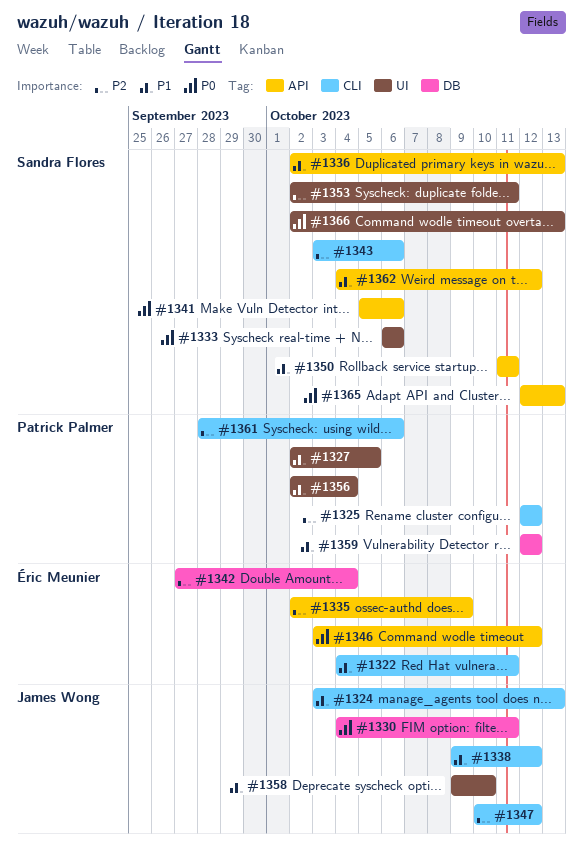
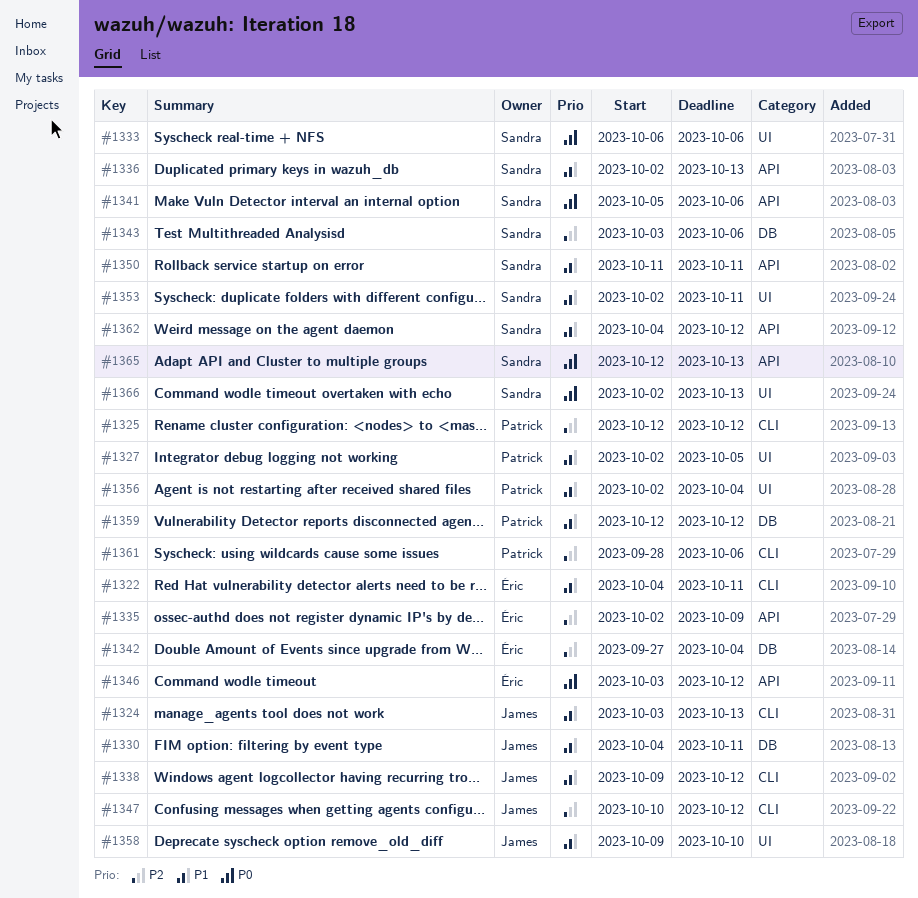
#1330, priority: P0 -> P1
#1343, label: CLI -> DB
#1353, priority: P2 -> P1

